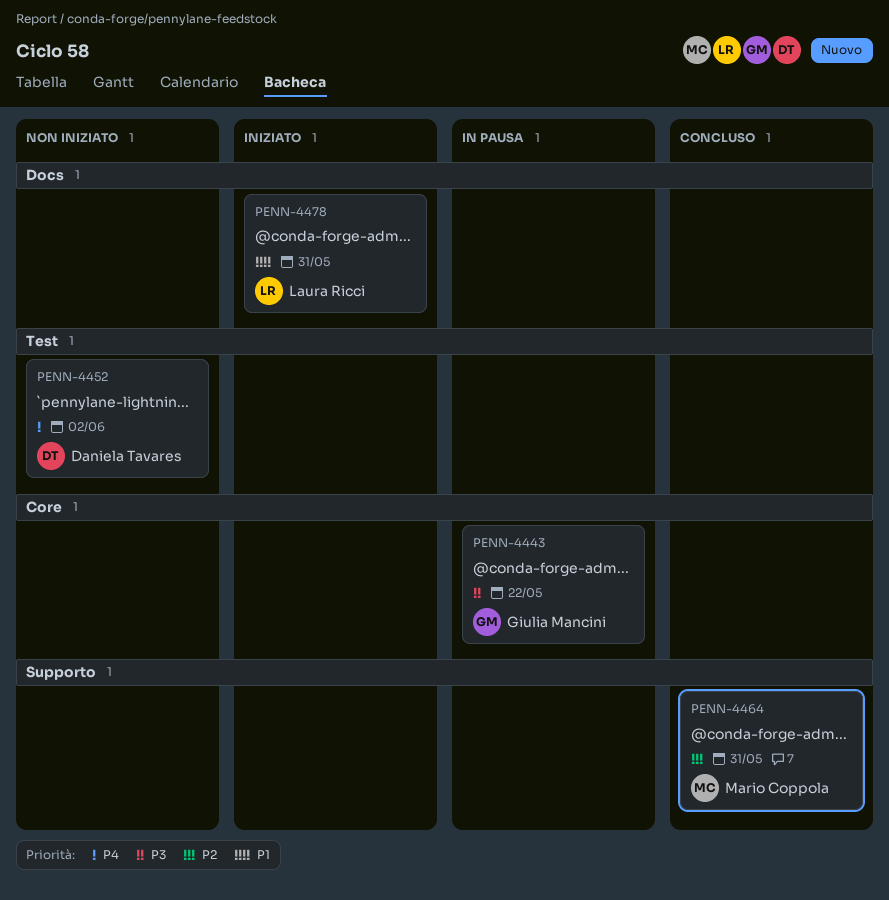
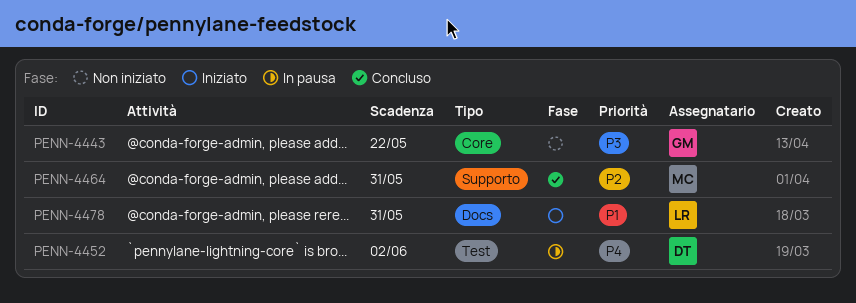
PENN-4443, status: In pausa -> Non iniziato
PENN-4452, status: Non iniziato -> In pausa

